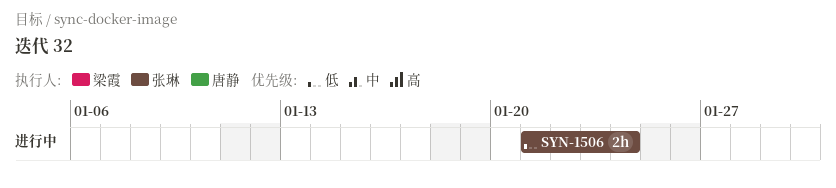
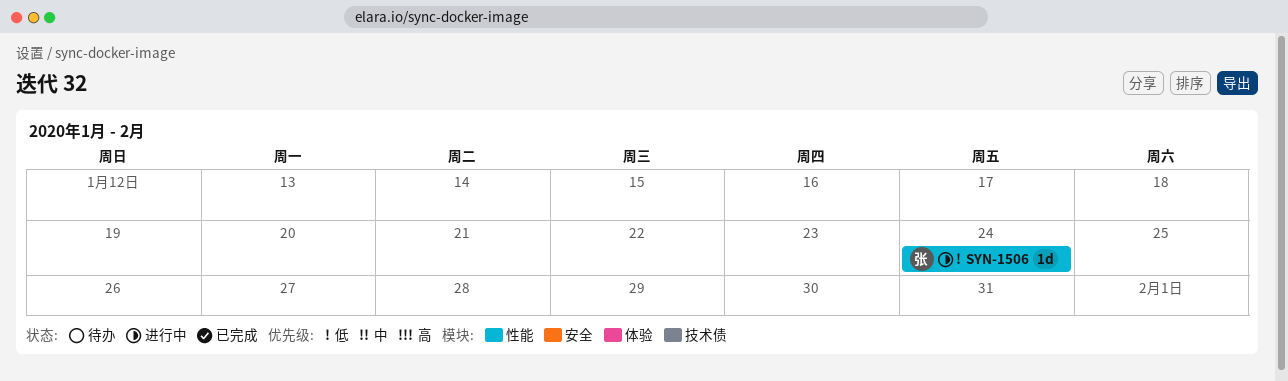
SYN-1506, estimate: 2h -> 1d
SYN-1506, start: Jan 21 -> Jan 24

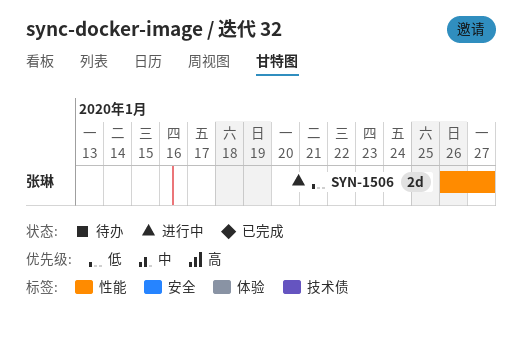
SYN-1506, estimate: 1d -> 2d
SYN-1506, start: Jan 24 -> Jan 26
SYN-1506, due: Jan 24 -> Jan 27

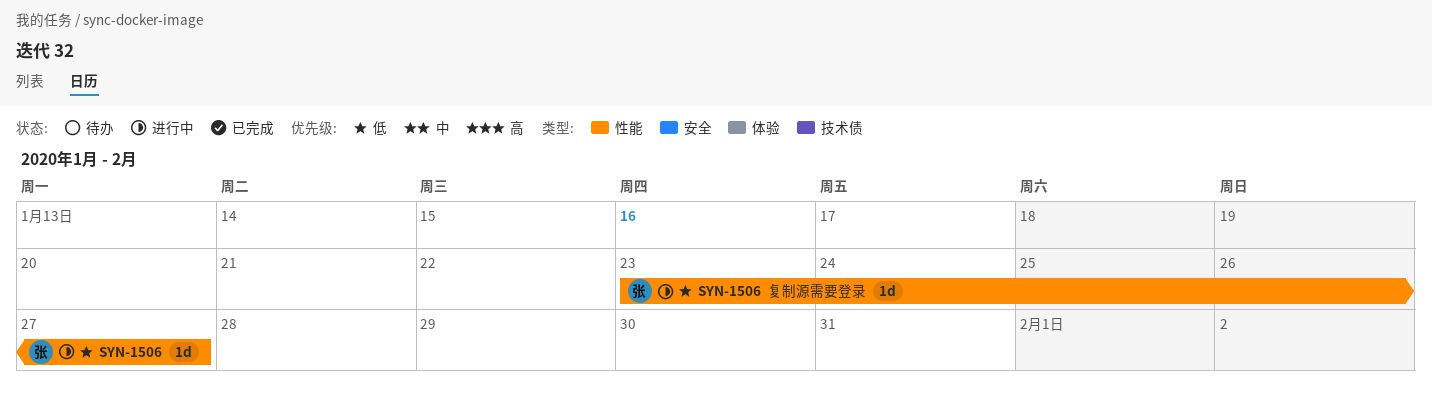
SYN-1506, estimate: 2d -> 1d
SYN-1506, start: Jan 26 -> Jan 23

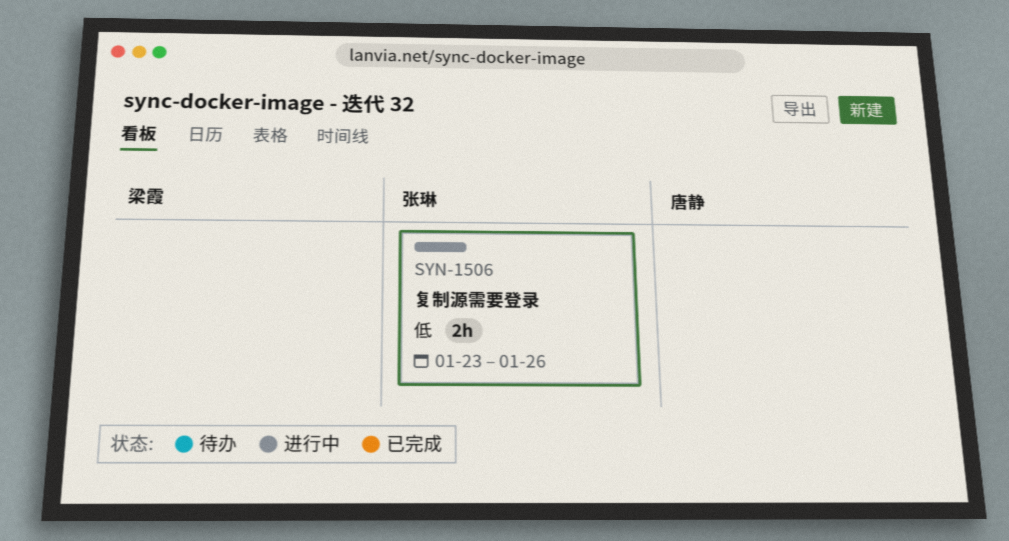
SYN-1506, estimate: 1d -> 2h
SYN-1506, due: Jan 27 -> Jan 26

